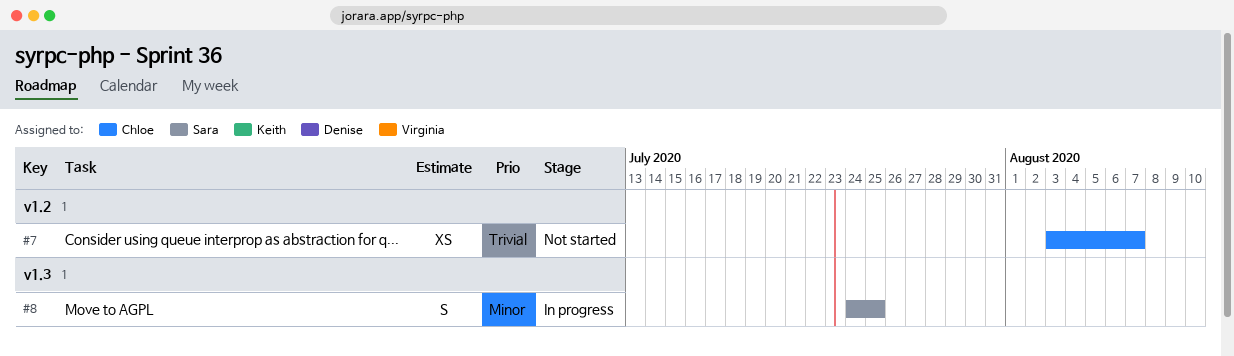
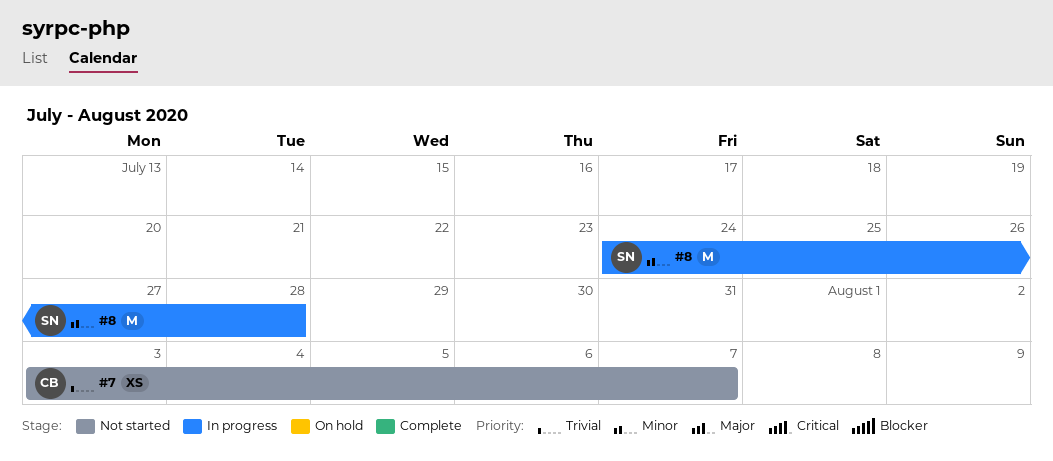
#8, estimate: S -> M
#8, due: Jul 25 -> Jul 28

